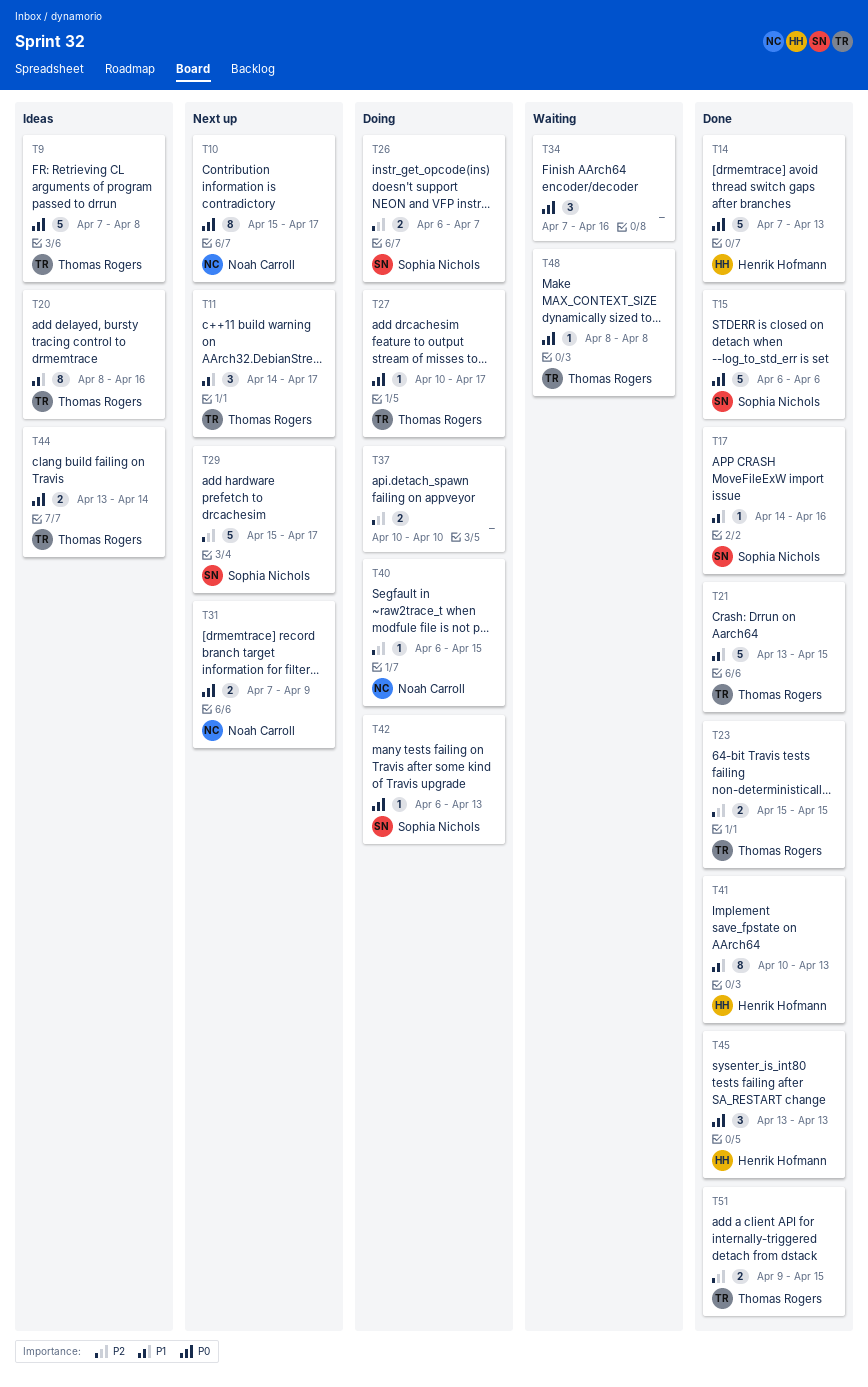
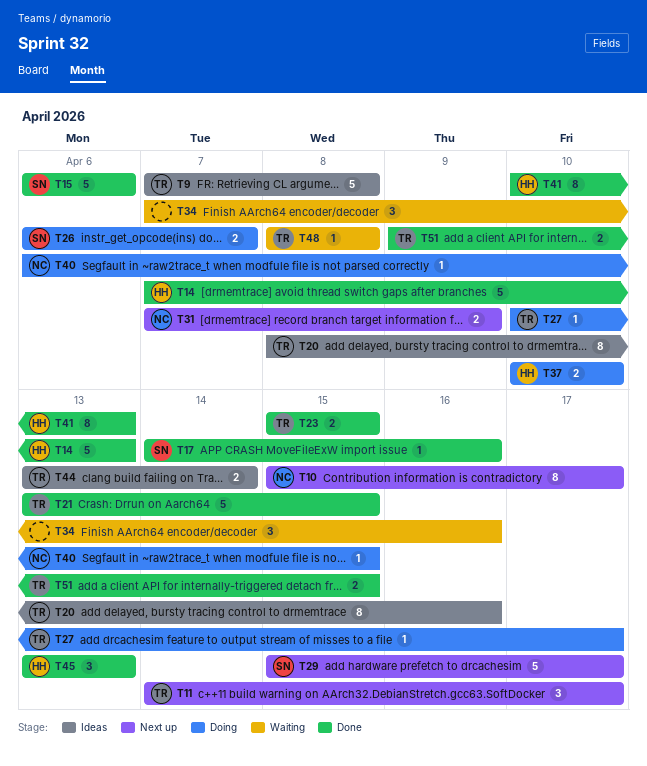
T37, owner: none -> Henrik Hofmann
T42: present -> none

